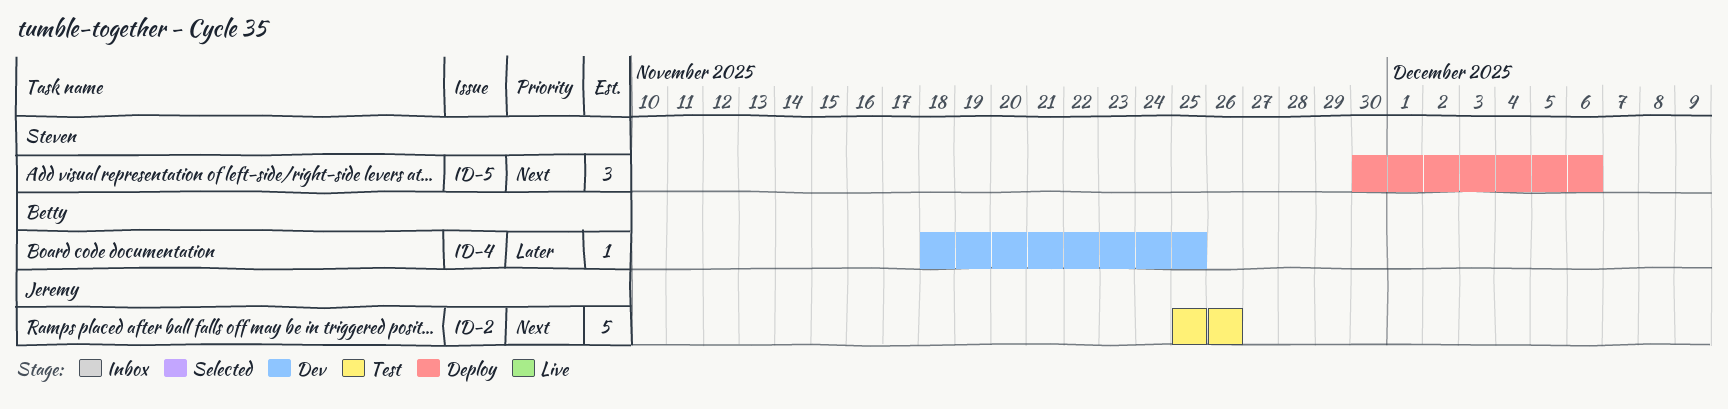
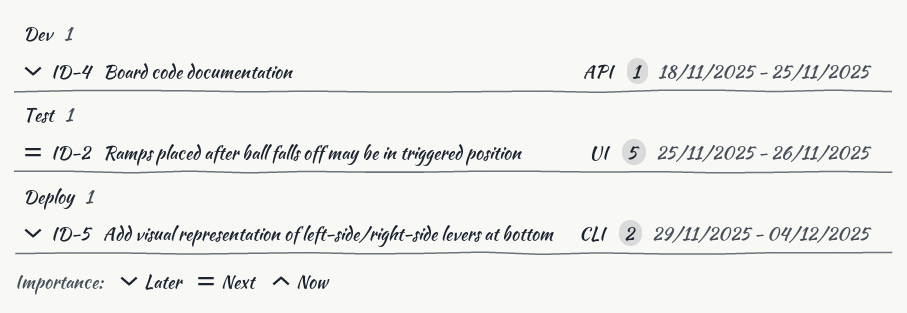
ID-5, priority: Next -> Later
ID-5, estimate: 3 -> 2
ID-5, start: Nov 30 -> Nov 29
ID-5, due: Dec 6 -> Dec 4

